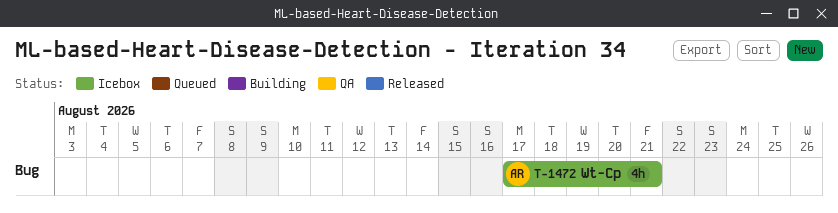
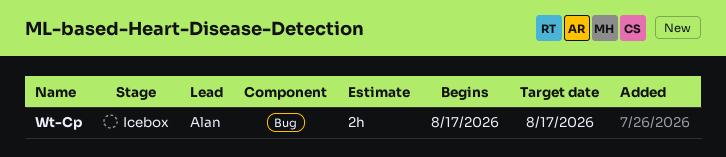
Wt-Cp, estimate: 4h -> 2h
Wt-Cp, due: Aug 21 -> Aug 17

